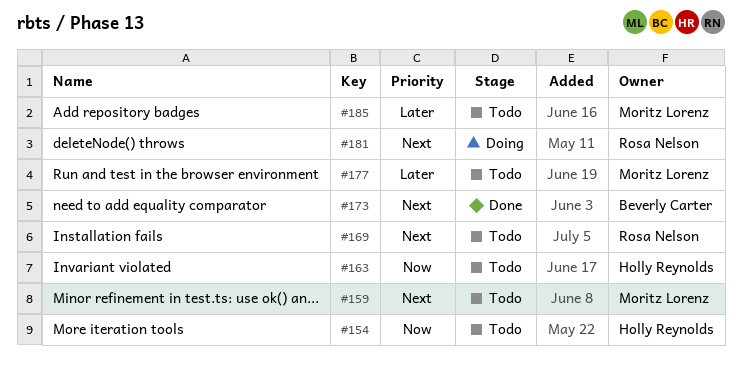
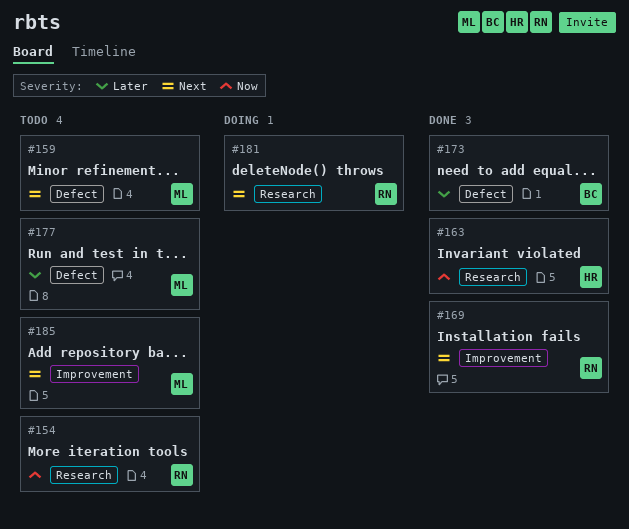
#154, owner: Holly Reynolds -> Rosa Nelson
#163, status: Todo -> Done
#169, status: Todo -> Done
#173, priority: Next -> Later
#185, priority: Later -> Next

